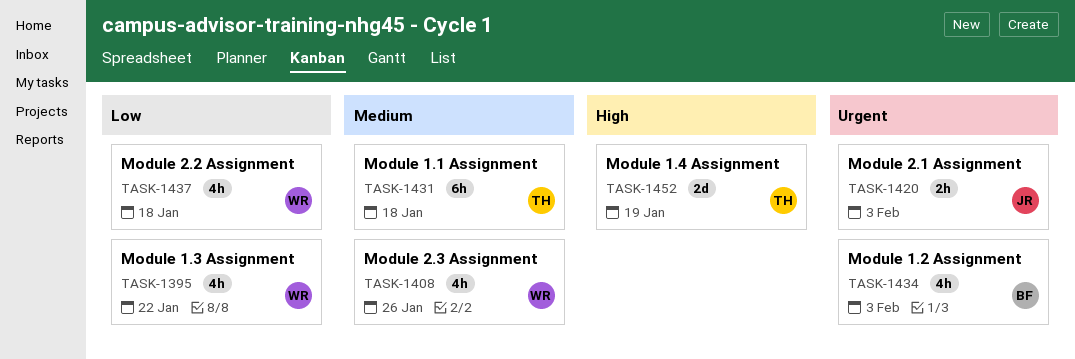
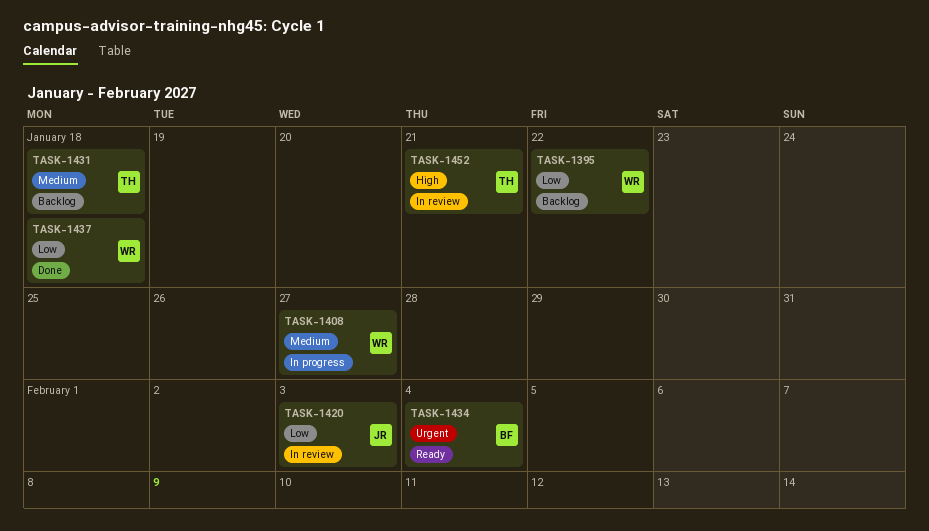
TASK-1408, due: Jan 26 -> Jan 27
TASK-1420, priority: Urgent -> Low
TASK-1434, due: Feb 3 -> Feb 4
TASK-1452, due: Jan 19 -> Jan 21

